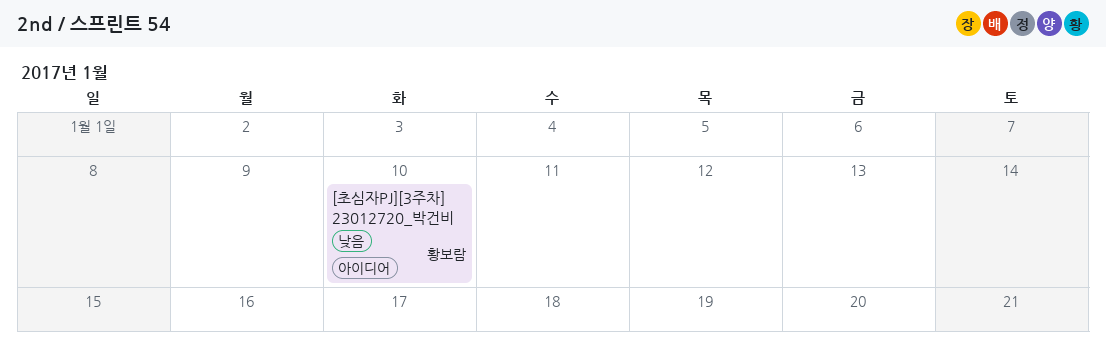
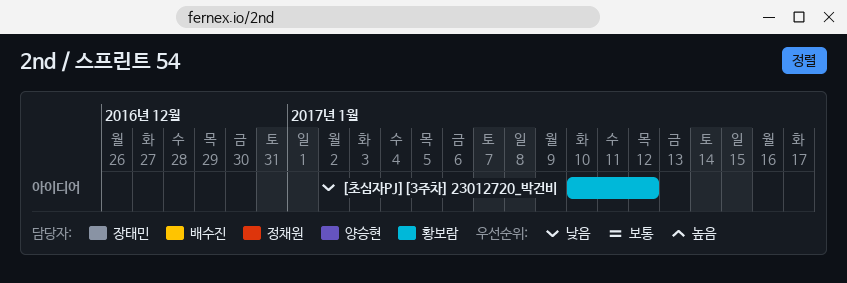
[초심자PJ][3주차] 23012720_박건비, due: Jan 10 -> Jan 12

